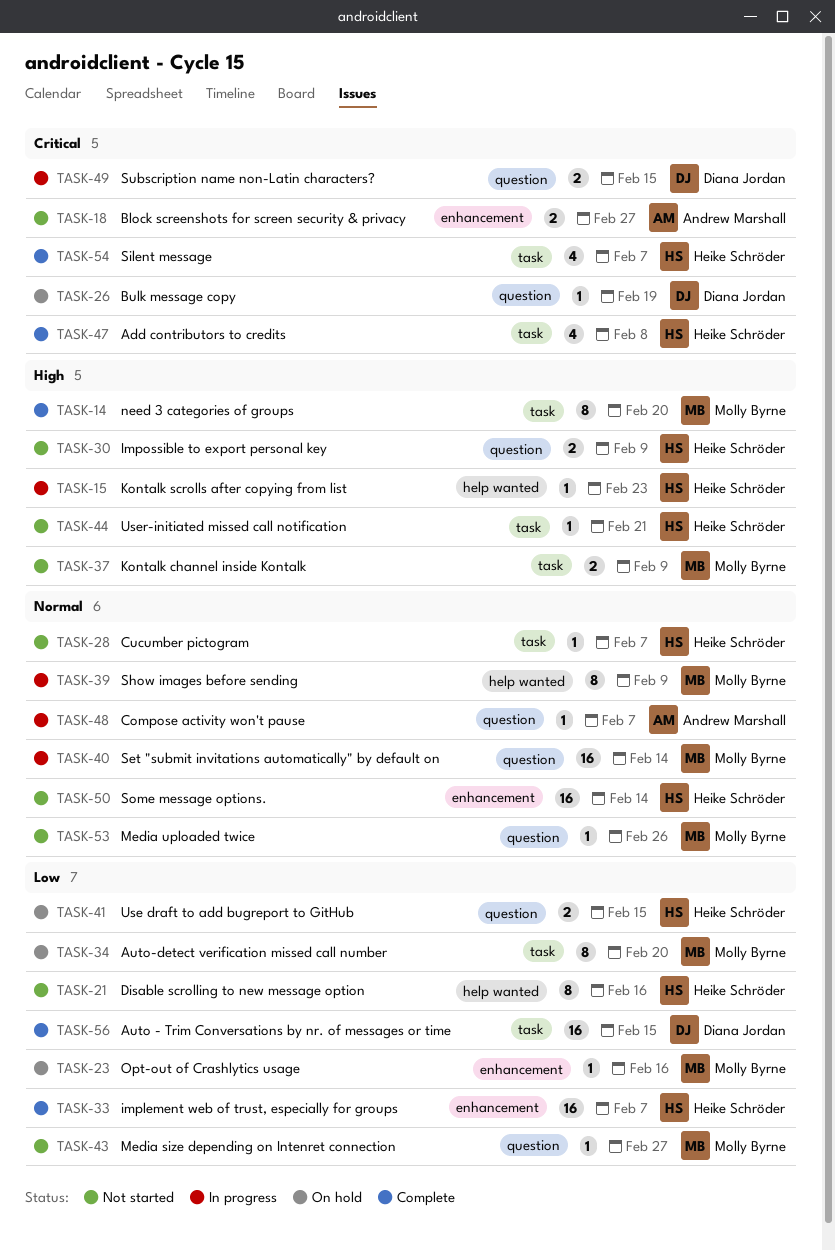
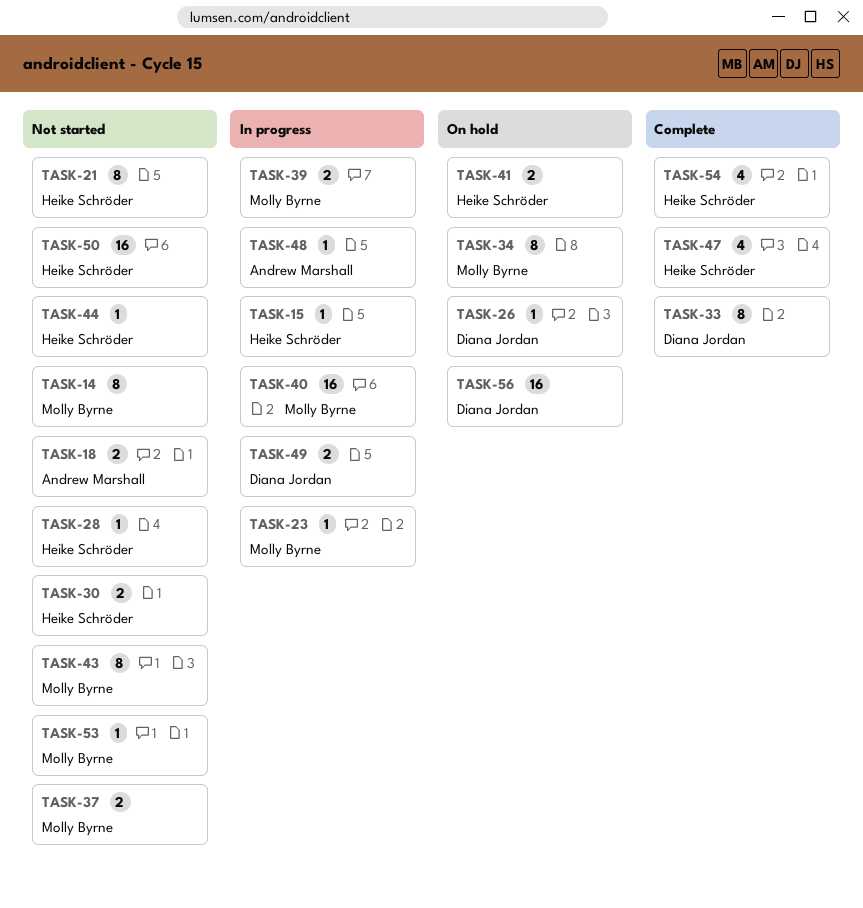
TASK-14, status: Complete -> Not started
TASK-23, status: On hold -> In progress
TASK-33, owner: Heike Schröder -> Diana Jordan
TASK-33, estimate: 16 -> 8
TASK-39, estimate: 8 -> 2
TASK-43, estimate: 1 -> 8
TASK-56, status: Complete -> On hold

